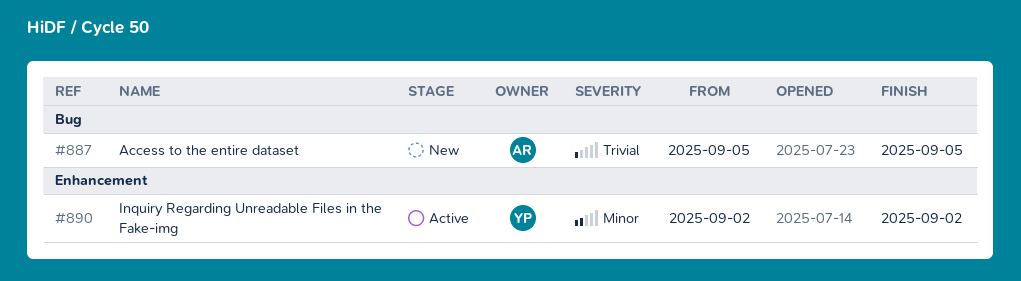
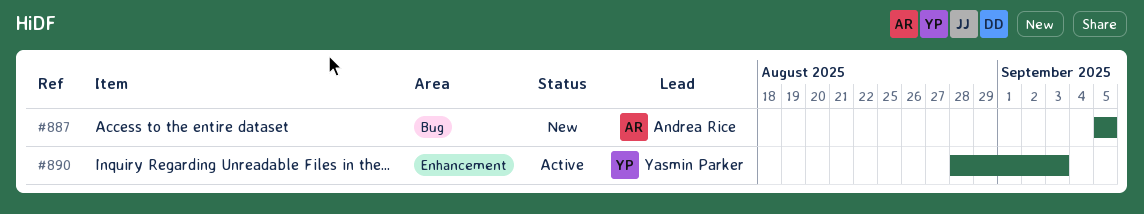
#890, start: Sep 2 -> Aug 28
#890, due: Sep 2 -> Sep 3

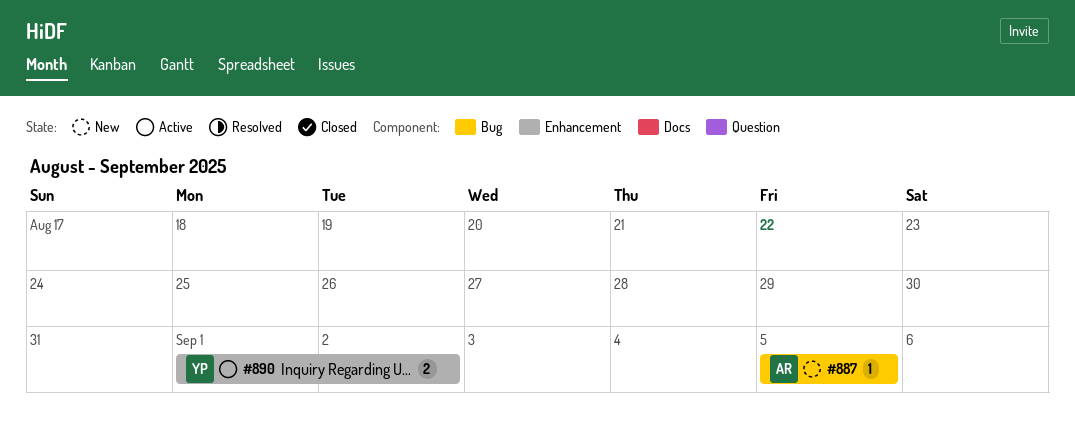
#890, start: Aug 28 -> Sep 1
#890, due: Sep 3 -> Sep 2

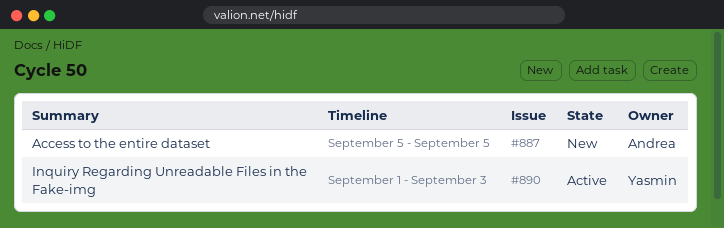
#890, due: Sep 2 -> Sep 3

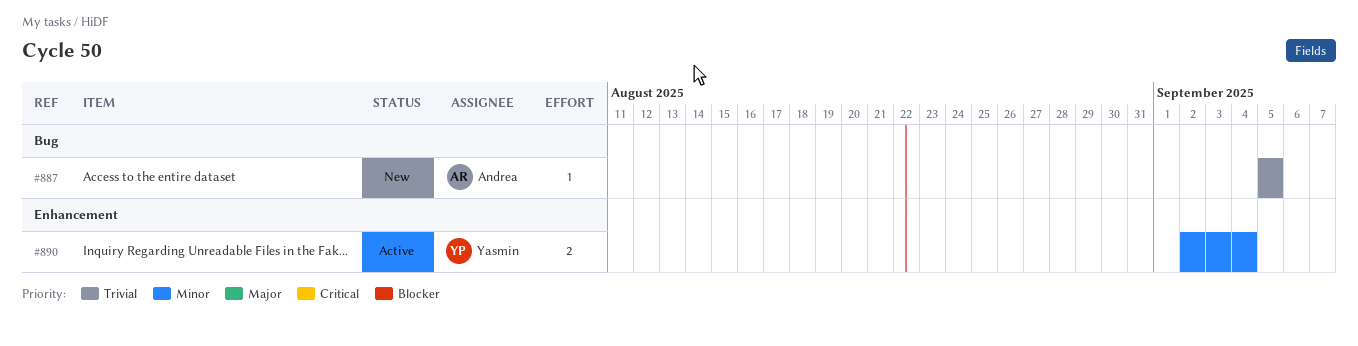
#890, start: Sep 1 -> Sep 2
#890, due: Sep 3 -> Sep 4

